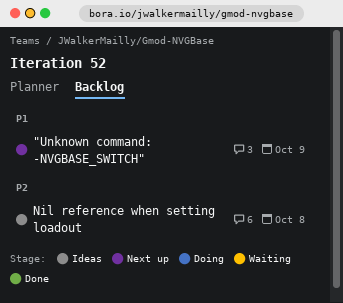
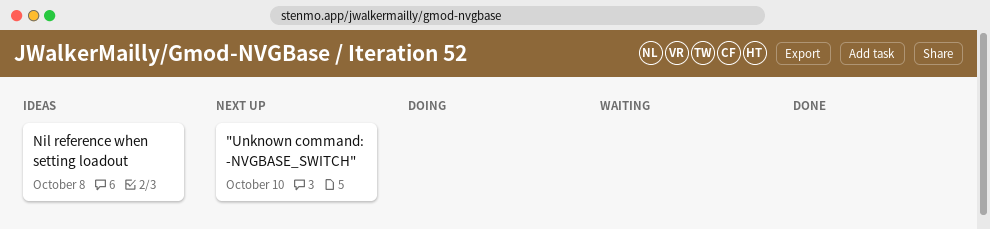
"Unknown command: -NVGBASE_SWITCH", due: Oct 9 -> Oct 10

